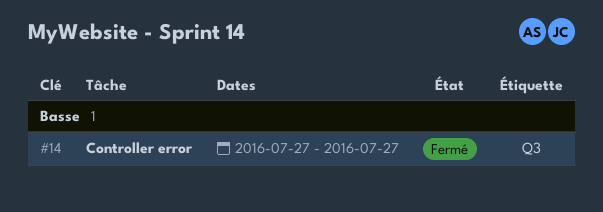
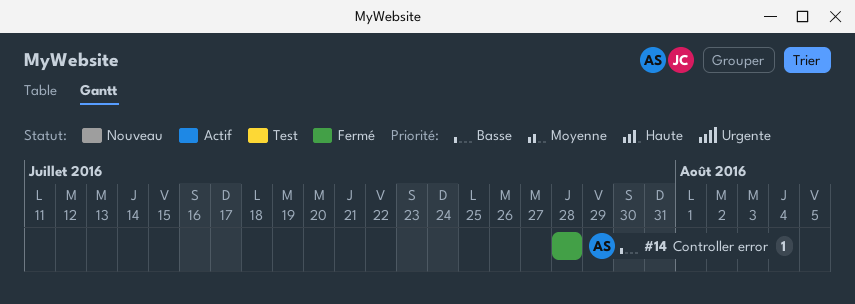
#14, start: Jul 27 -> Jul 28
#14, due: Jul 27 -> Jul 28

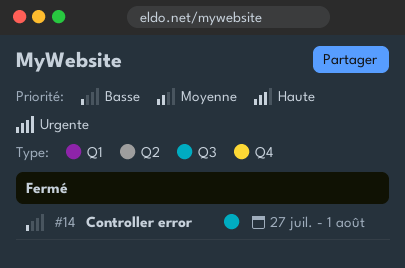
#14, start: Jul 28 -> Jul 27
#14, due: Jul 28 -> Aug 1

